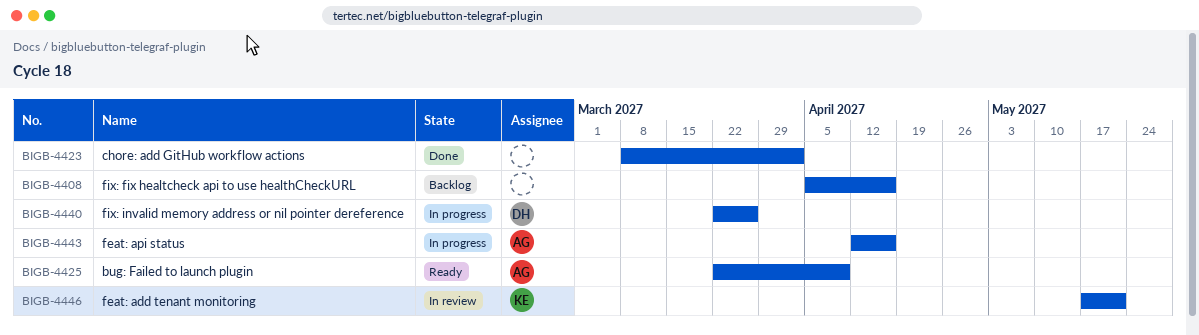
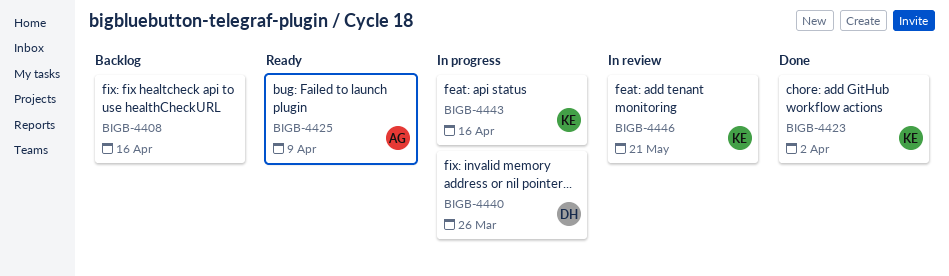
BIGB-4423, owner: none -> KE
BIGB-4443, owner: AG -> KE

